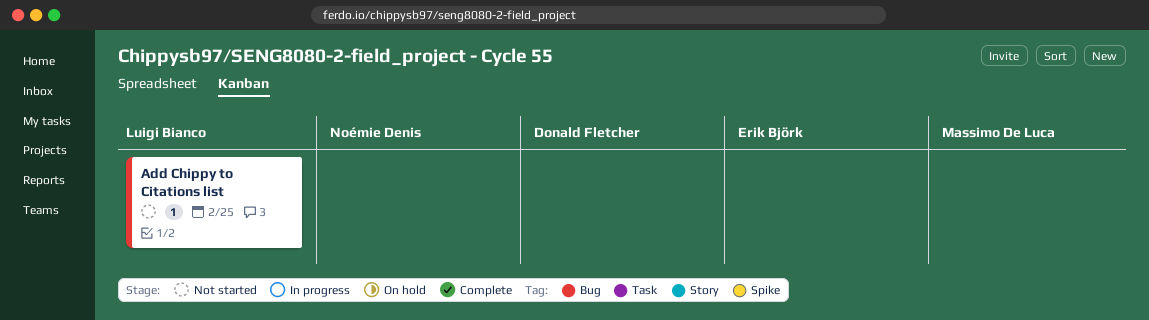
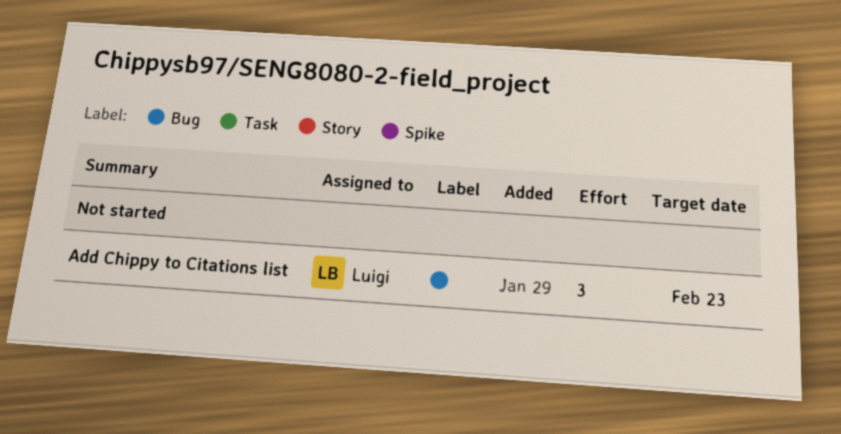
Add Chippy to Citations list, estimate: 1 -> 3
Add Chippy to Citations list, due: Feb 25 -> Feb 23

